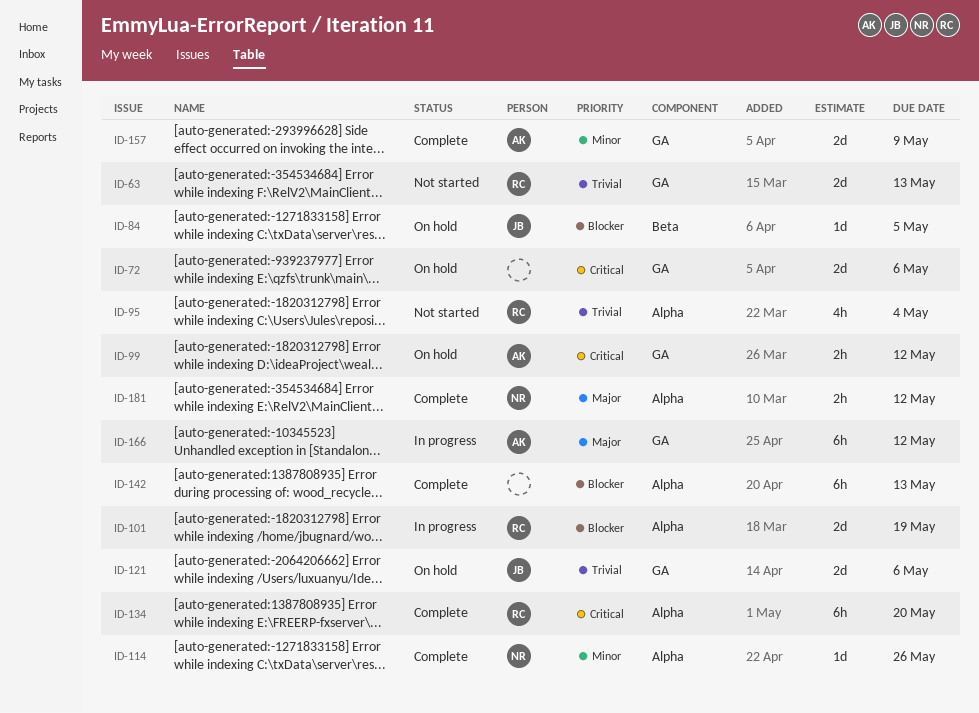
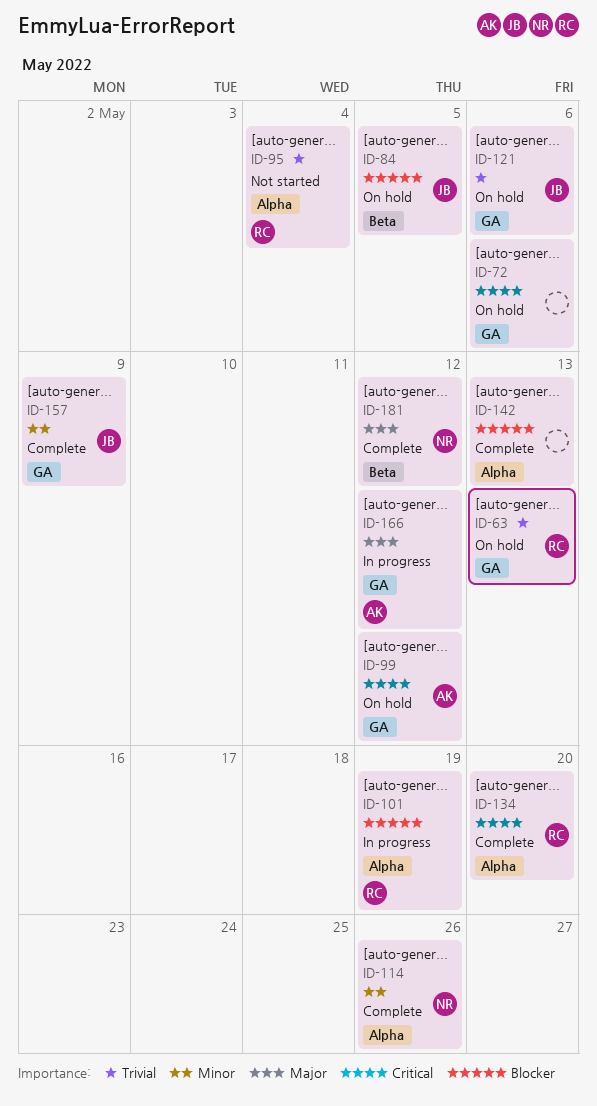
ID-63, status: Not started -> On hold
ID-157, owner: AK -> JB
ID-181, label: Alpha -> Beta

